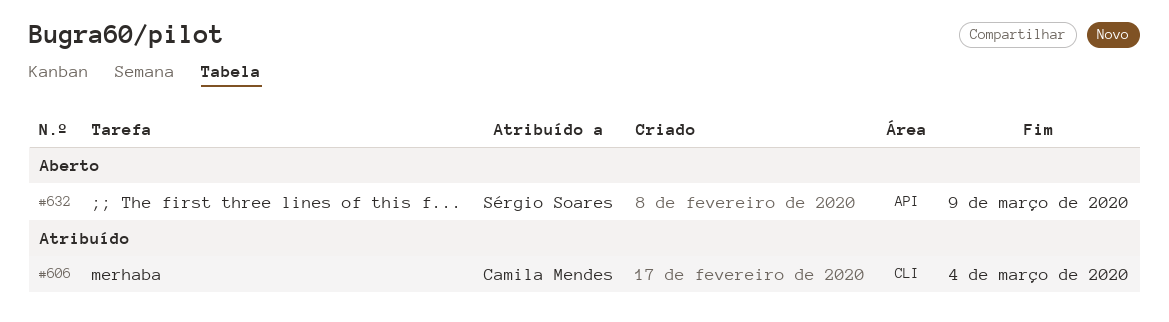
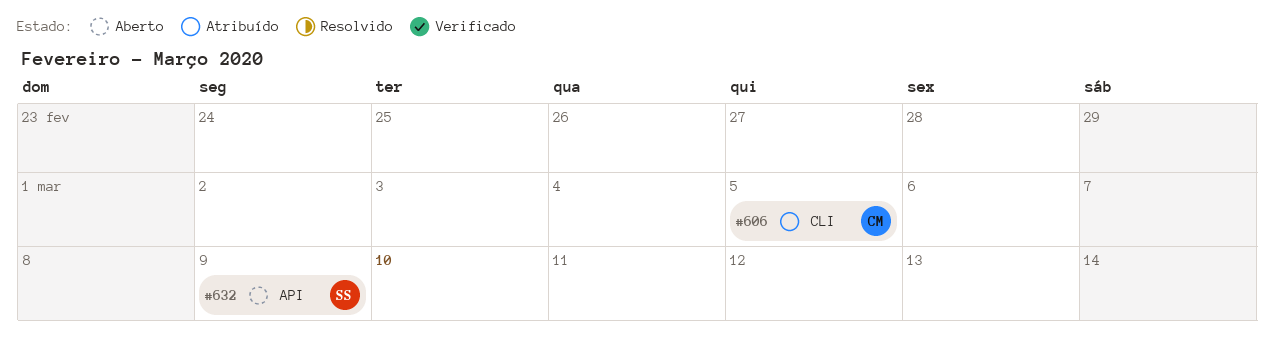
#606, due: Mar 4 -> Mar 5

